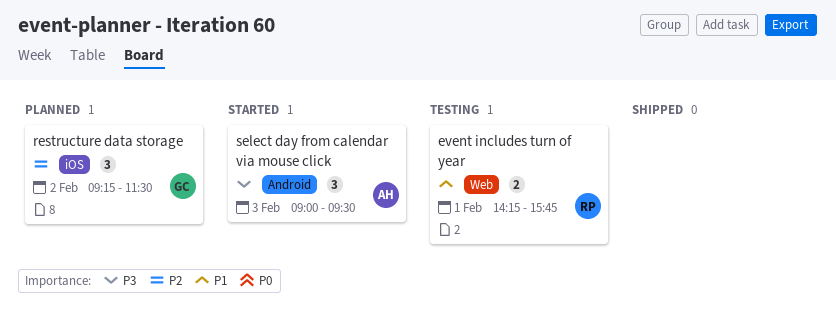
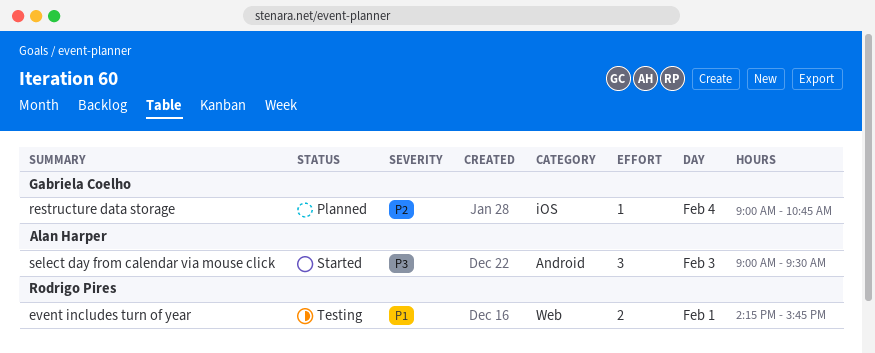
restructure data storage, estimate: 3 -> 1
restructure data storage, day: Feb 2 -> Feb 4
restructure data storage, begins: 09:15 -> 09:00
restructure data storage, ends: 11:30 -> 10:45

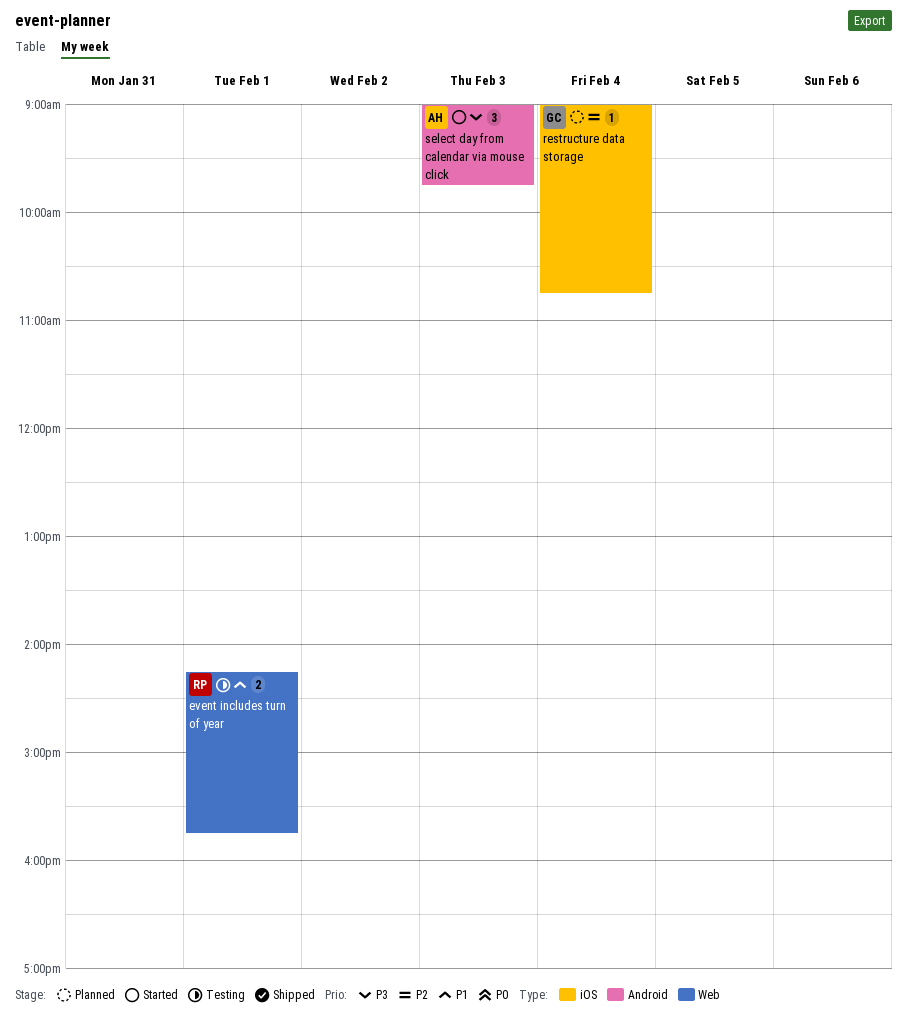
select day from calendar via mouse click, ends: 09:30 -> 09:45

